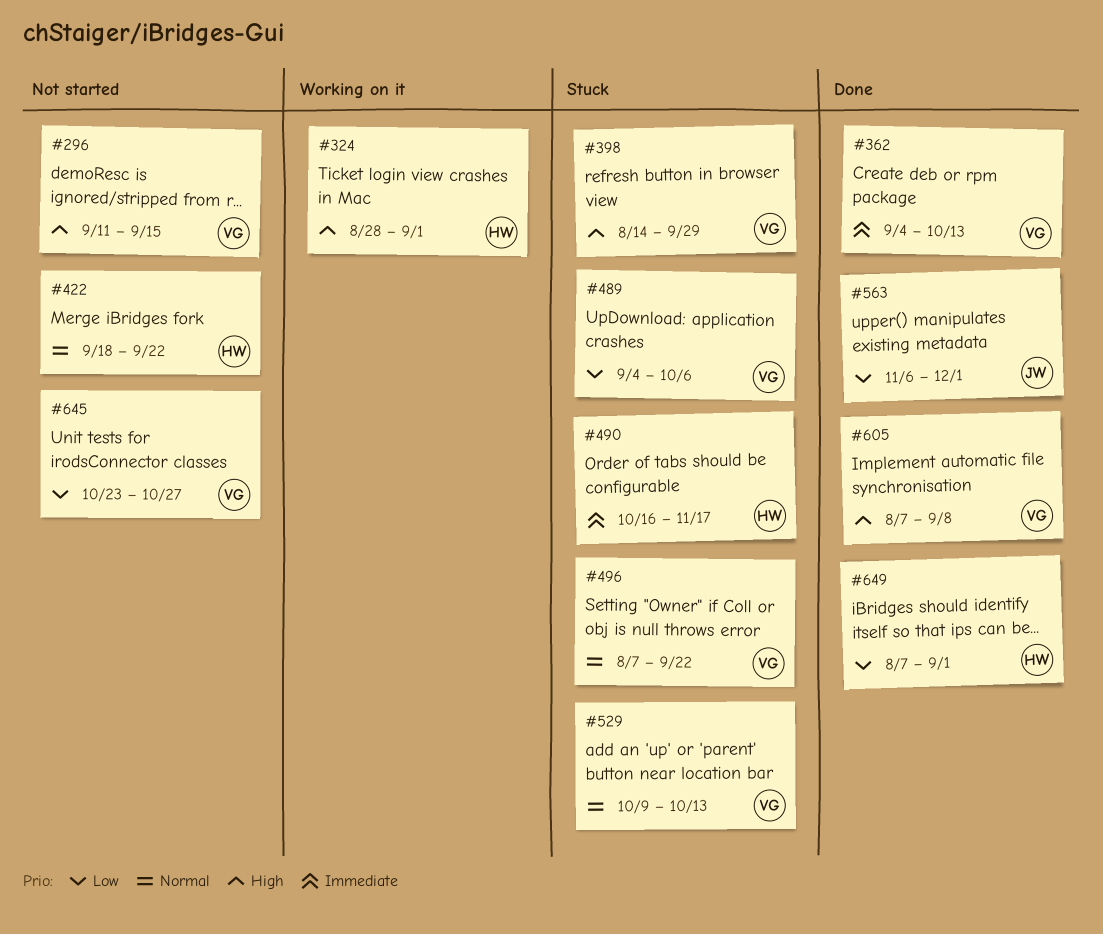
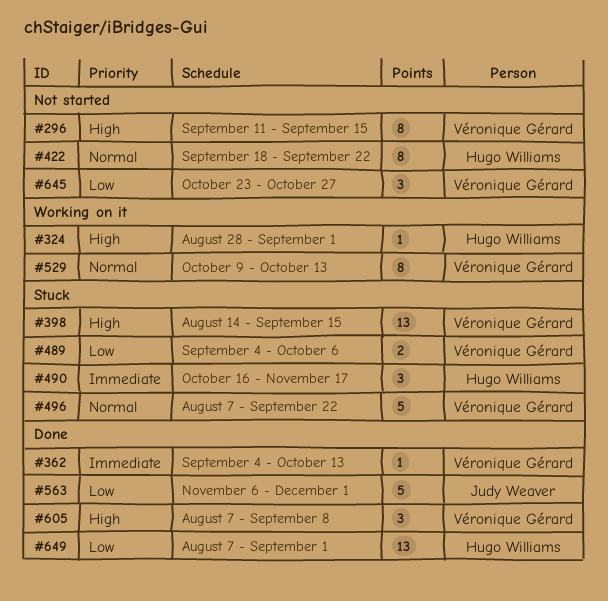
#398, due: Sep 29 -> Sep 15
#529, status: Stuck -> Working on it

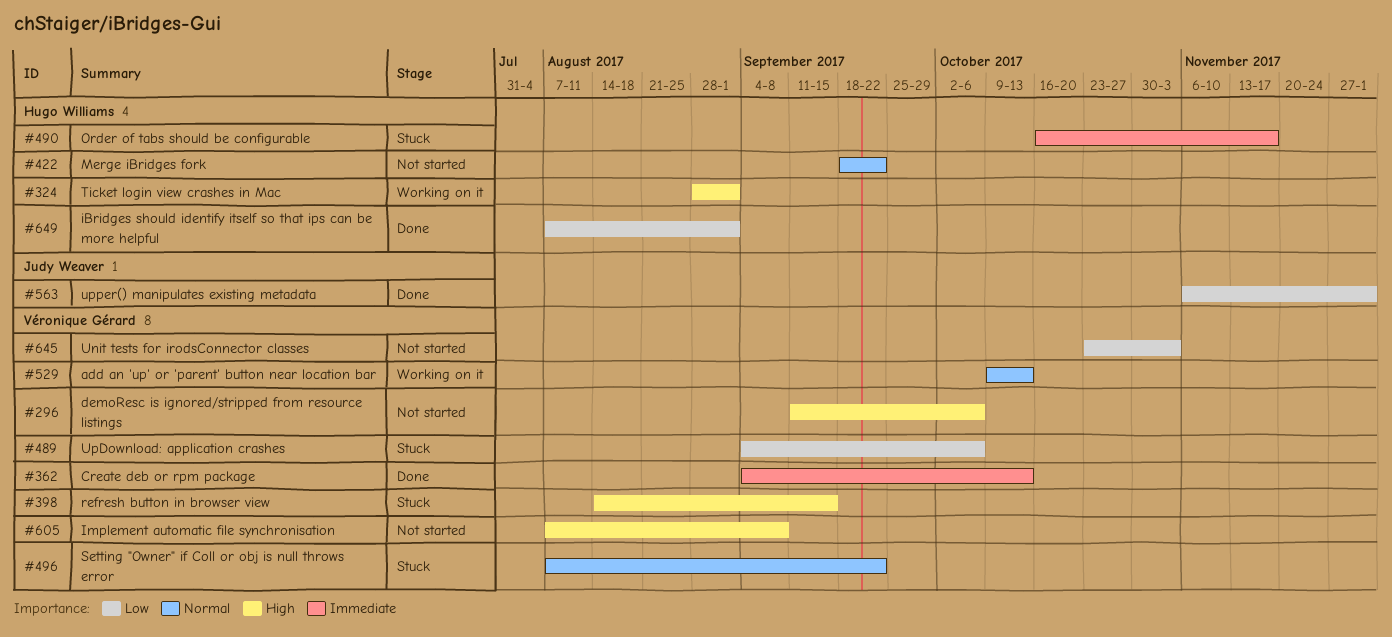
#296, due: Sep 15 -> Oct 6
#605, status: Done -> Not started
#645, due: Oct 27 -> Nov 3

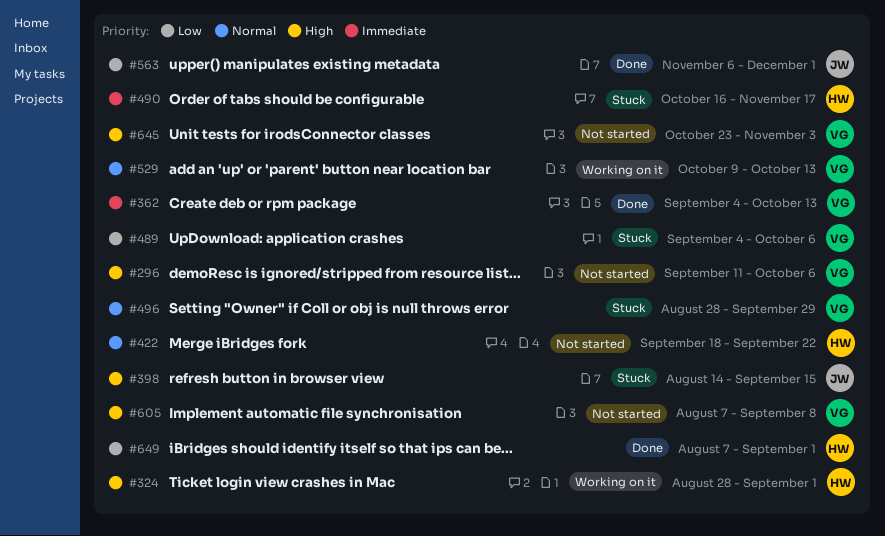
#398, owner: Véronique Gérard -> Judy Weaver
#496, start: Aug 7 -> Aug 28
#496, due: Sep 22 -> Sep 29
#645, priority: Low -> High

